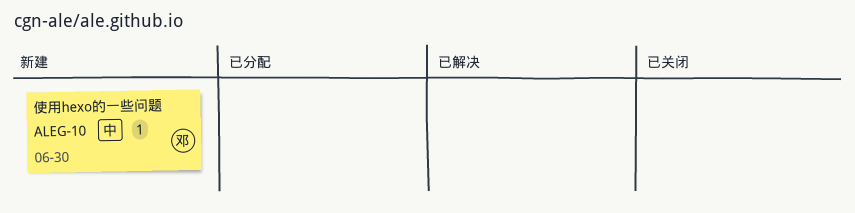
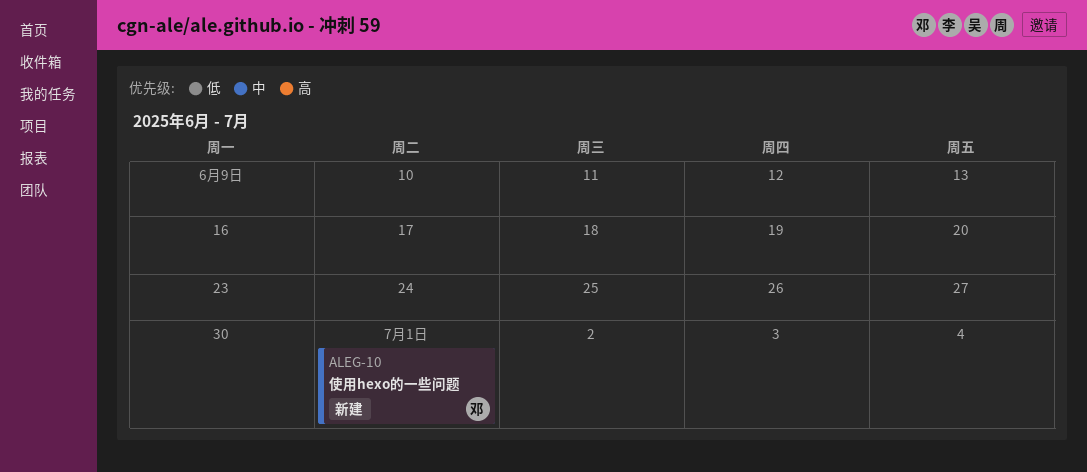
ALEG-10, due: Jun 30 -> Jul 1

